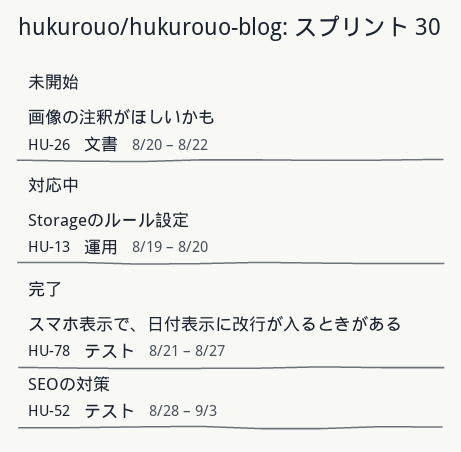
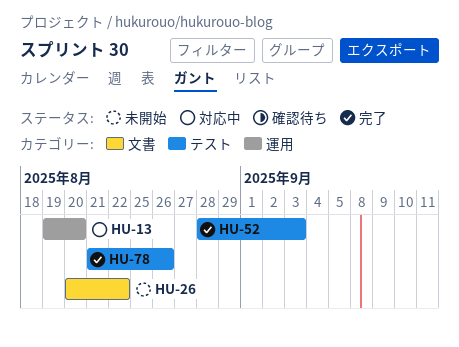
HU-78, due: Aug 27 -> Aug 26

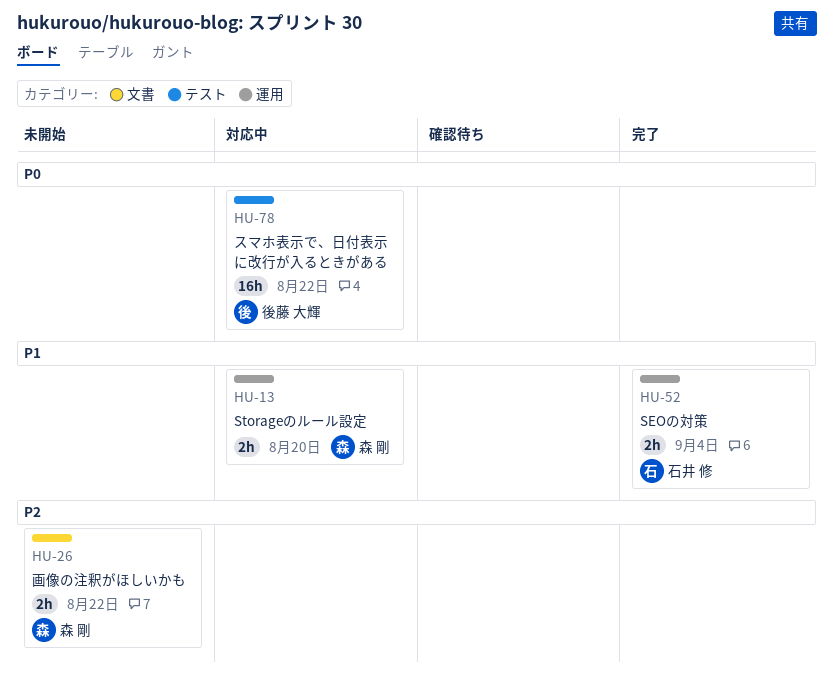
HU-52, label: テスト -> 運用
HU-52, due: Sep 3 -> Sep 4
HU-78, status: 完了 -> 対応中
HU-78, due: Aug 26 -> Aug 22

